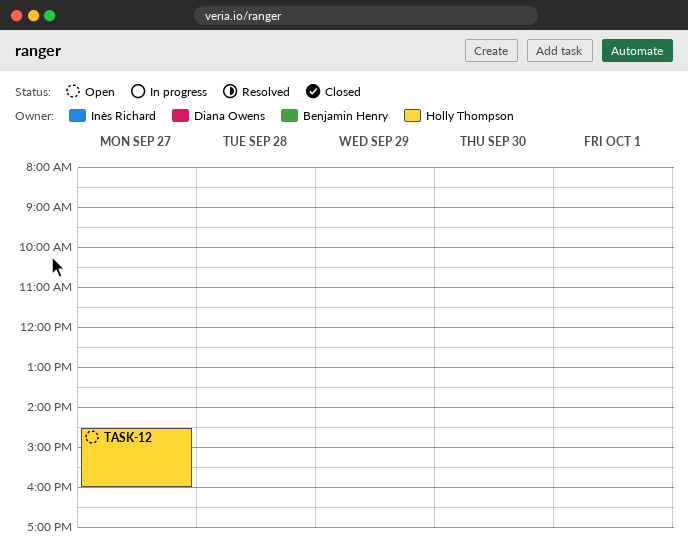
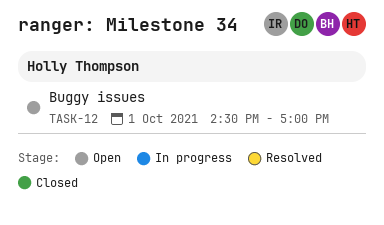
TASK-12, day: Sep 27 -> Oct 1
TASK-12, ends: 16:00 -> 17:00

